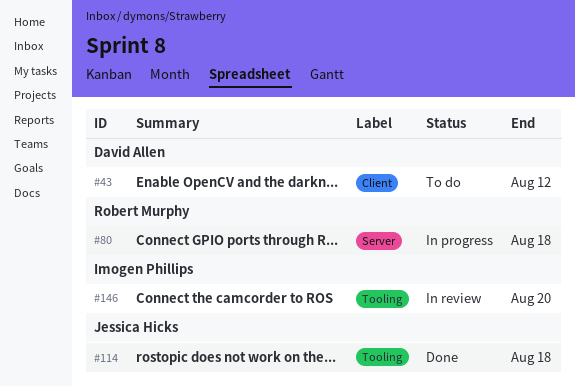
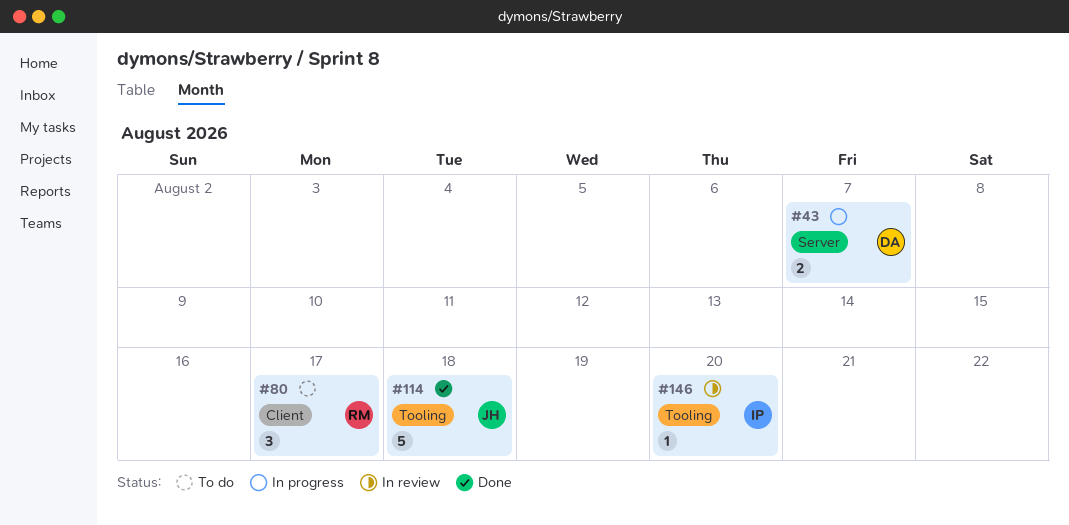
#43, status: To do -> In progress
#43, label: Client -> Server
#43, due: Aug 12 -> Aug 7
#80, status: In progress -> To do
#80, label: Server -> Client
#80, due: Aug 18 -> Aug 17

